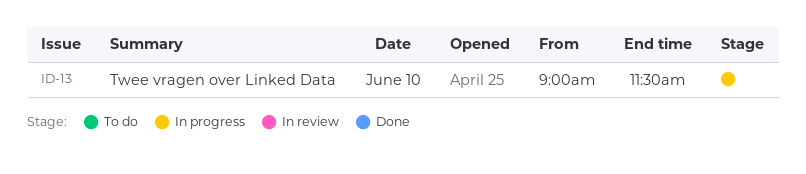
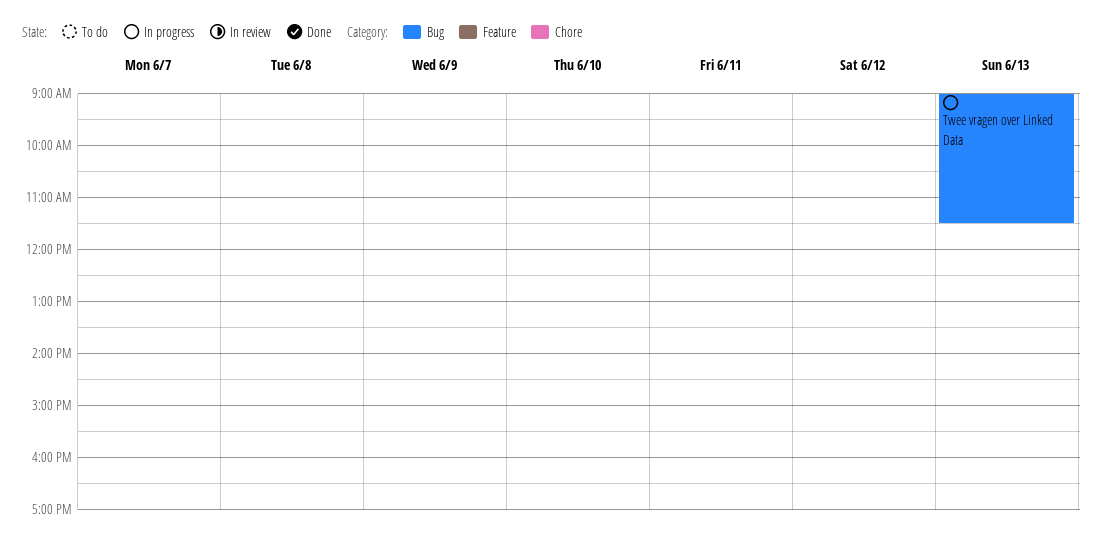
Twee vragen over Linked Data, day: Jun 10 -> Jun 13

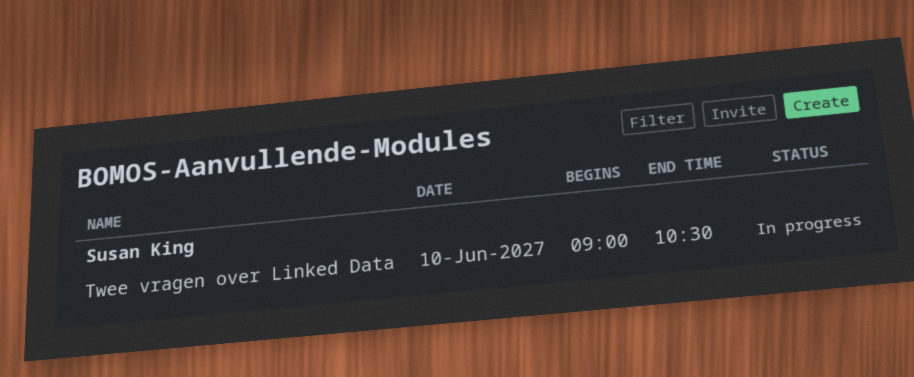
Twee vragen over Linked Data, day: Jun 13 -> Jun 10
Twee vragen over Linked Data, ends: 11:30 -> 10:30

